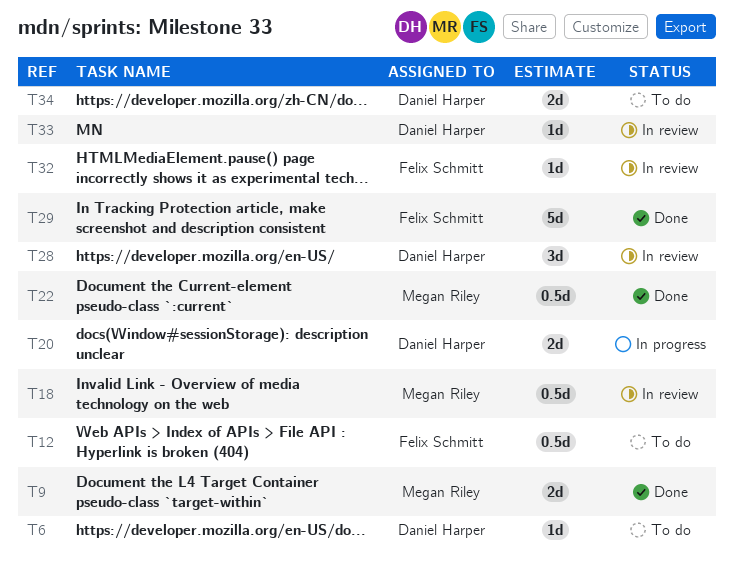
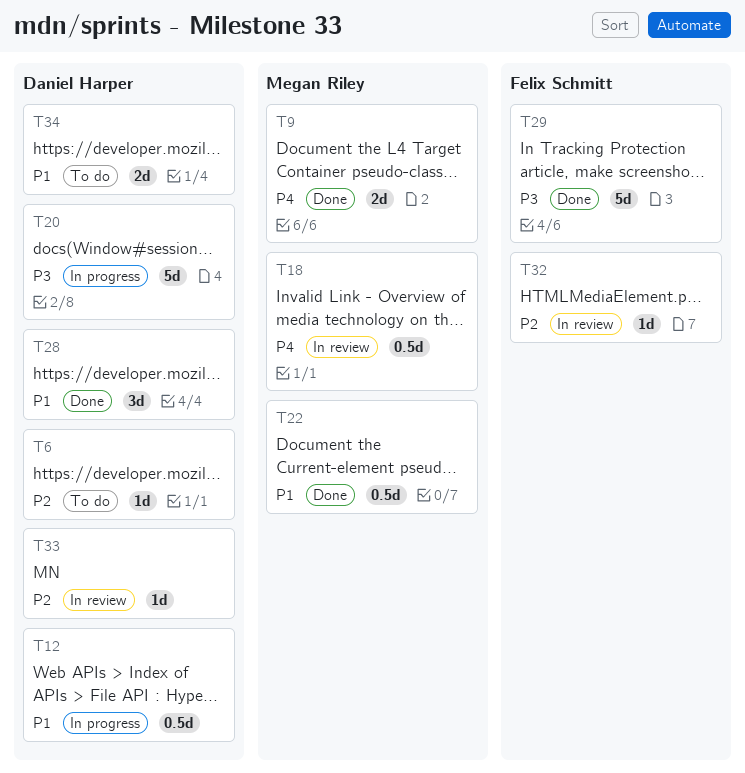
T12, status: To do -> In progress
T12, owner: Felix Schmitt -> Daniel Harper
T20, estimate: 2d -> 5d
T28, status: In review -> Done

